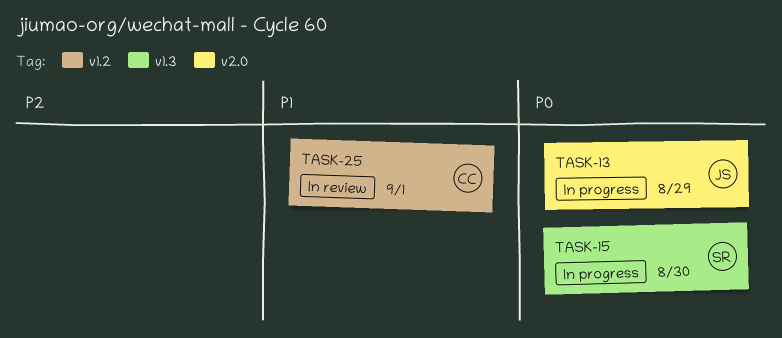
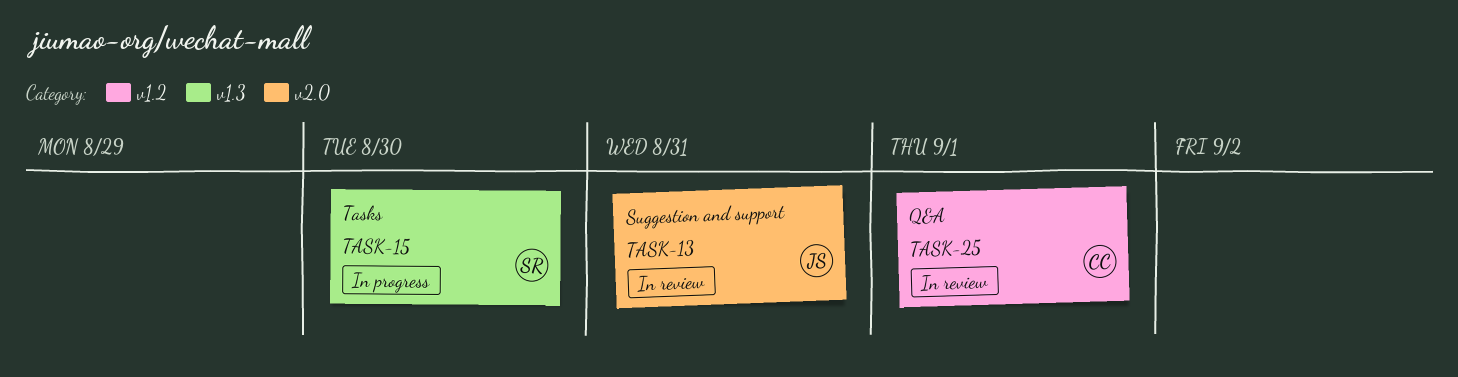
TASK-13, status: In progress -> In review
TASK-13, due: Aug 29 -> Aug 31

